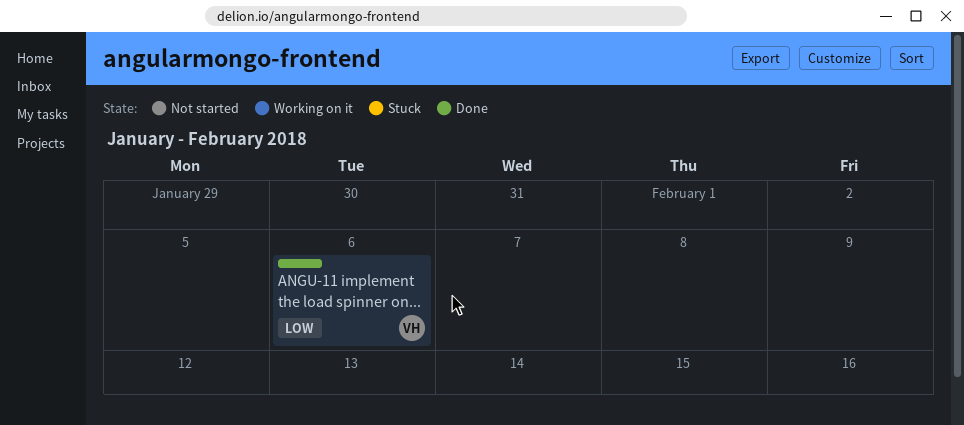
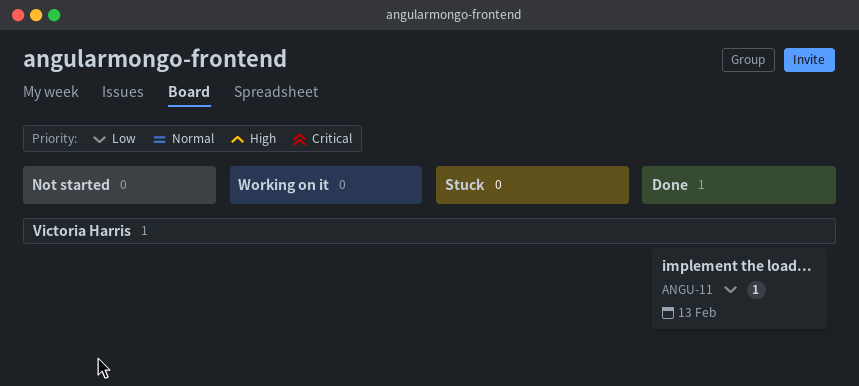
ANGU-11, due: Feb 6 -> Feb 13

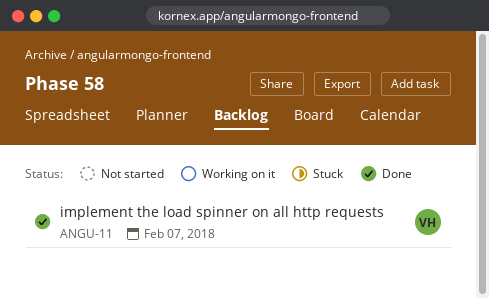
ANGU-11, due: Feb 13 -> Feb 7

